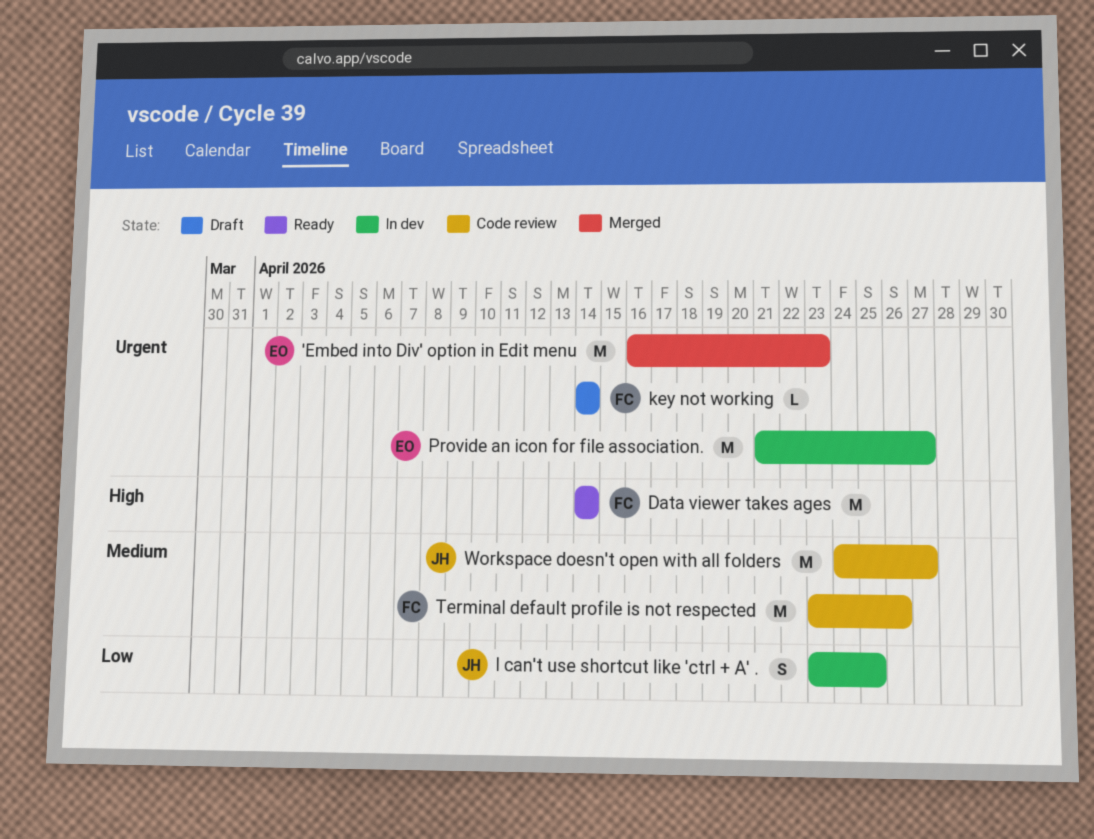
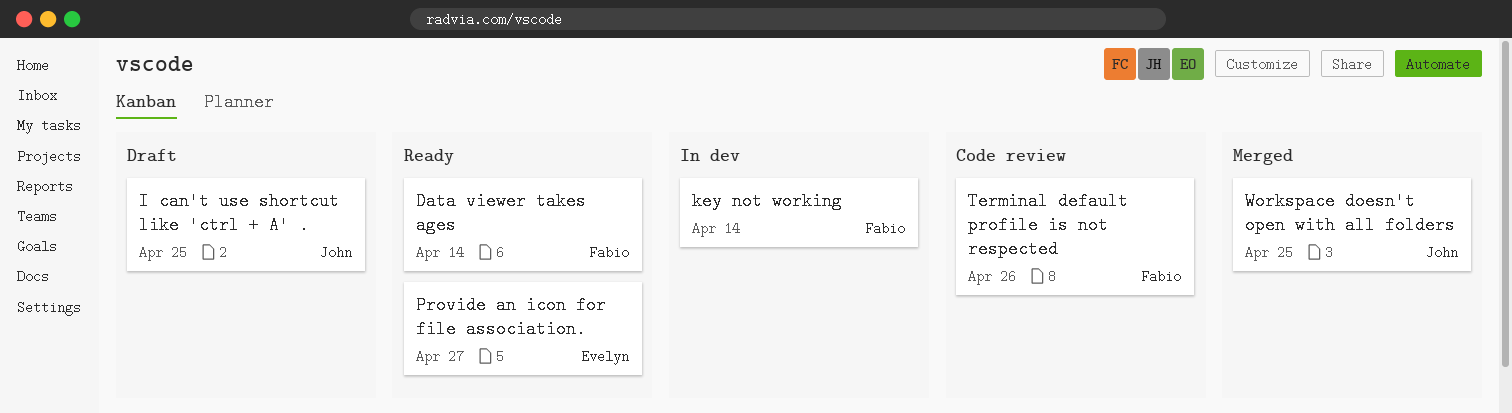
'Embed into Div' option in Edit menu: present -> none
I can't use shortcut like 'ctrl + A' ., status: In dev -> Draft
key not working, status: Draft -> In dev
Provide an icon for file association., status: In dev -> Ready
Workspace doesn't open with all folders, status: Code review -> Merged
Workspace doesn't open with all folders, due: Apr 27 -> Apr 25

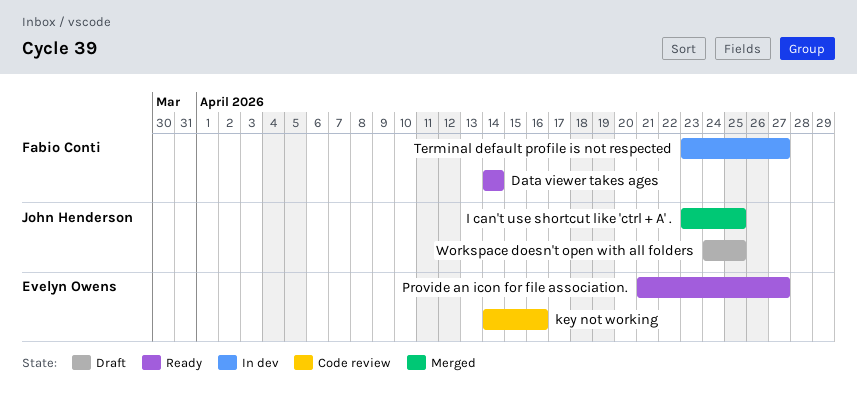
I can't use shortcut like 'ctrl + A' ., status: Draft -> Merged
key not working, status: In dev -> Code review
key not working, owner: Fabio Conti -> Evelyn Owens
key not working, due: Apr 14 -> Apr 16
Terminal default profile is not respected, status: Code review -> In dev
Terminal default profile is not respected, due: Apr 26 -> Apr 27
Workspace doesn't open with all folders, status: Merged -> Draft

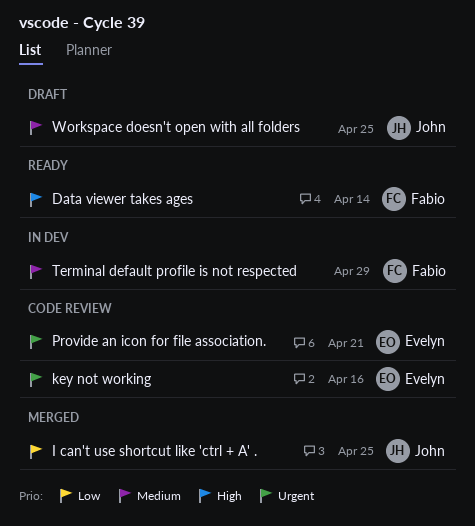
Provide an icon for file association., status: Ready -> Code review
Provide an icon for file association., due: Apr 27 -> Apr 21
Terminal default profile is not respected, due: Apr 27 -> Apr 29

